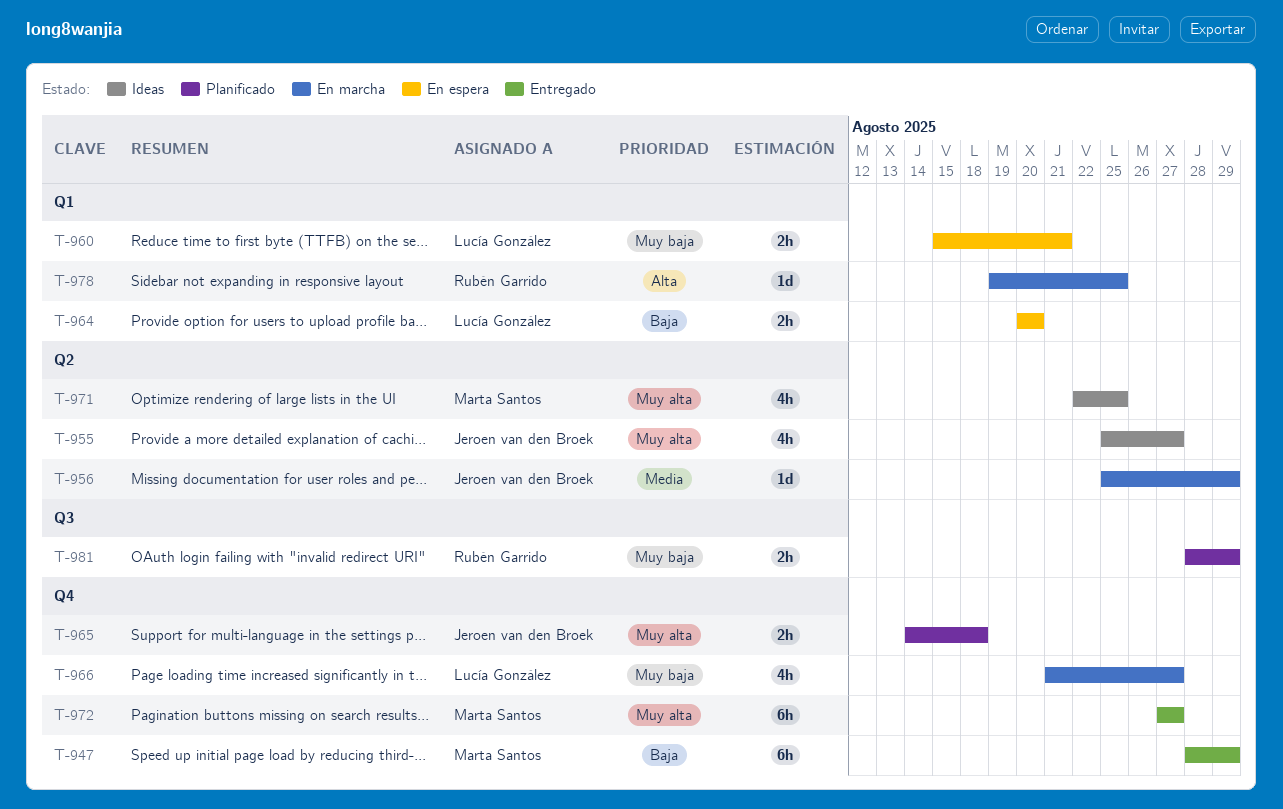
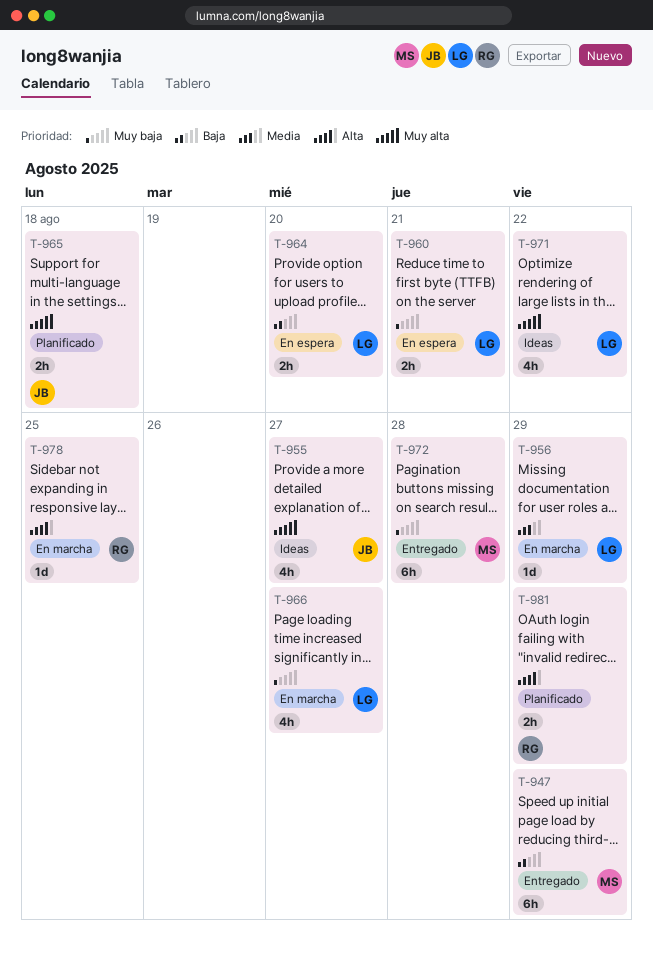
T-956, owner: Jeroen van den Broek -> Lucía González
T-971, owner: Marta Santos -> Lucía González
T-971, due: Aug 25 -> Aug 22
T-972, priority: Muy alta -> Muy baja
T-972, due: Aug 27 -> Aug 28
T-981, priority: Muy baja -> Alta

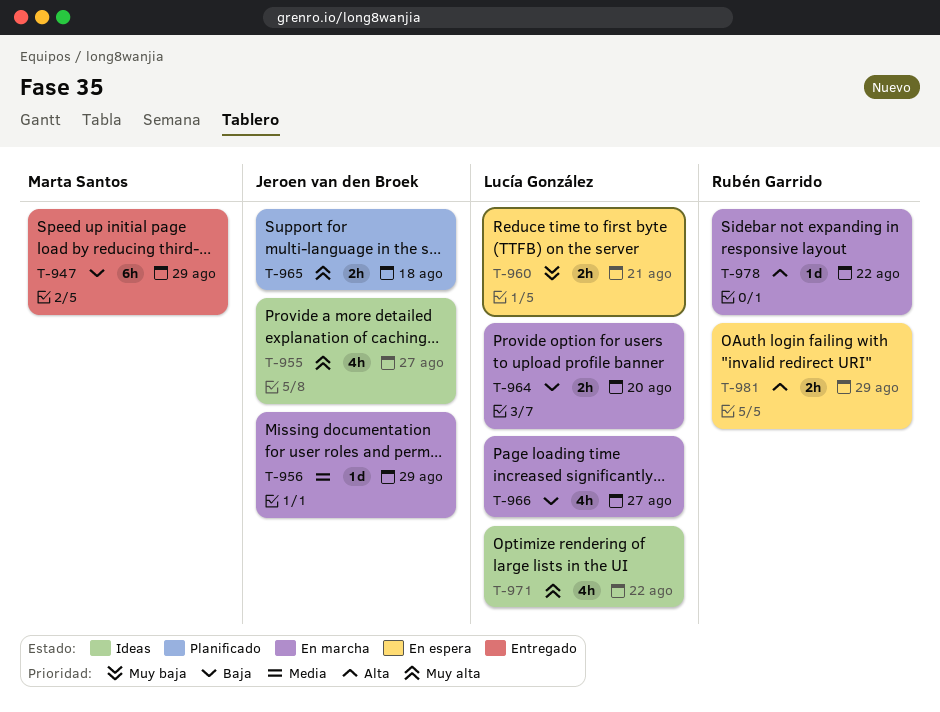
T-956, owner: Lucía González -> Jeroen van den Broek
T-964, status: En espera -> En marcha
T-966, priority: Muy baja -> Baja
T-972: present -> none
T-978, due: Aug 25 -> Aug 22
T-981, status: Planificado -> En espera

